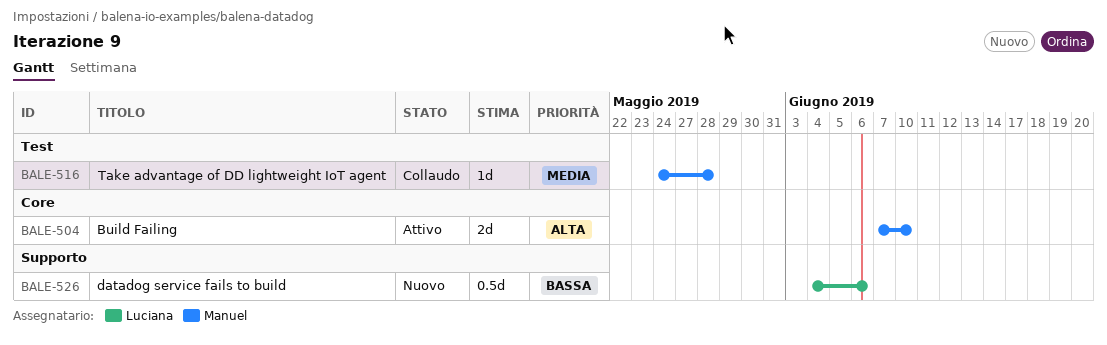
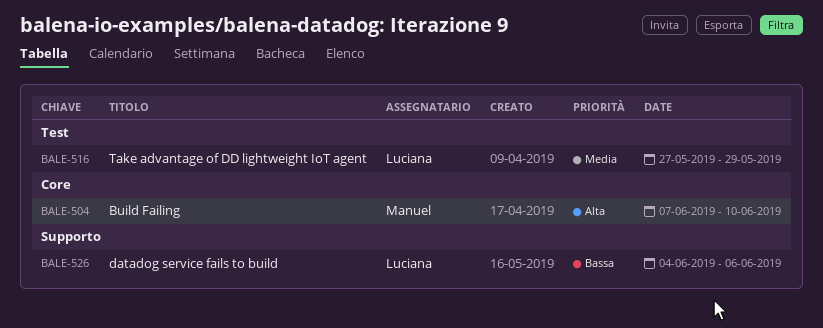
BALE-516, owner: Manuel -> Luciana
BALE-516, start: May 24 -> May 27
BALE-516, due: May 28 -> May 29

